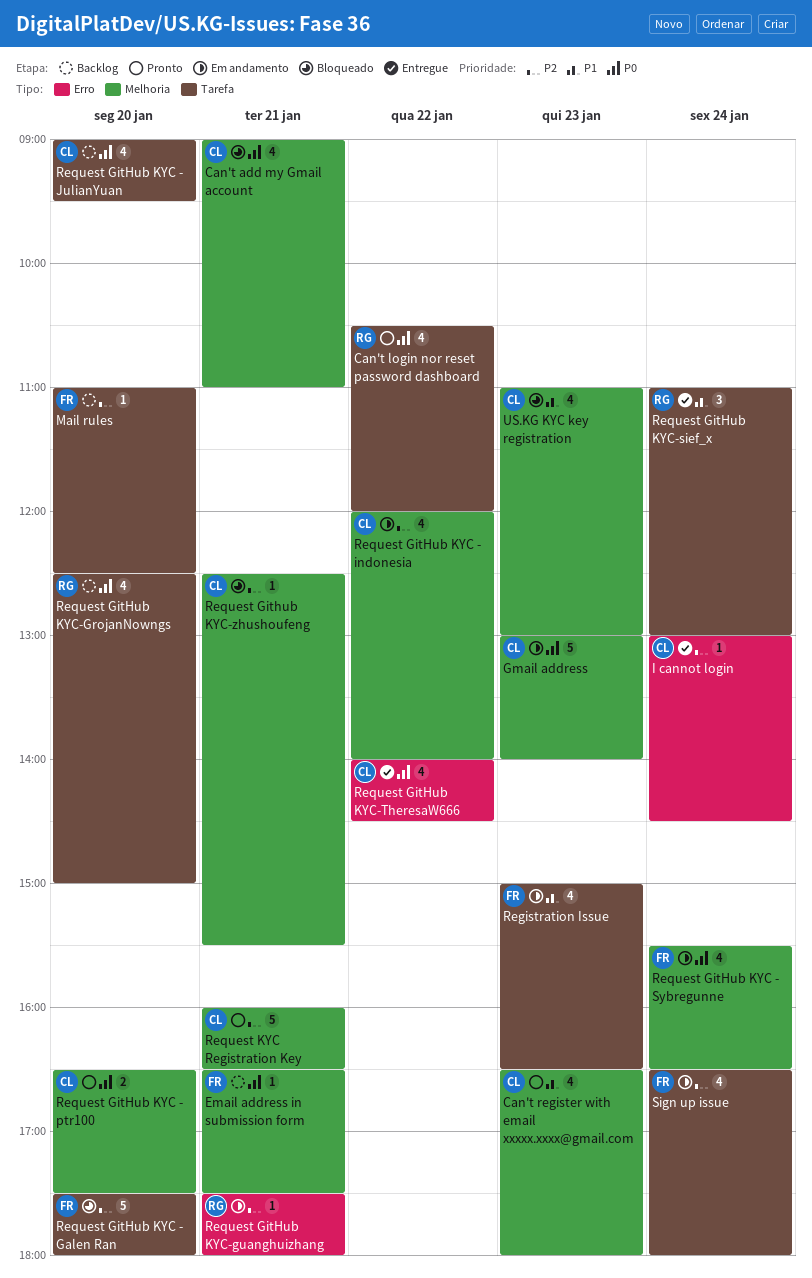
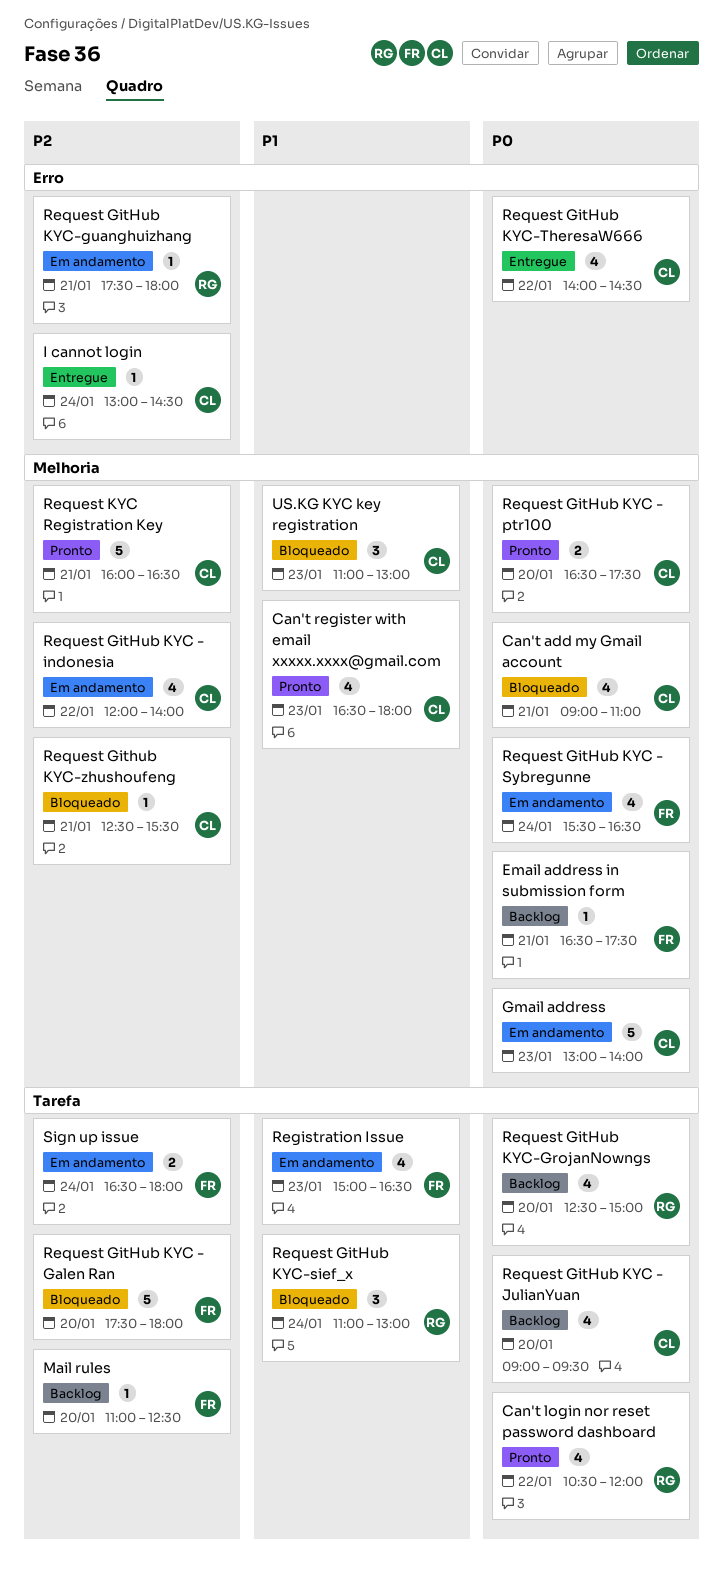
Request GitHub KYC-sief_x, status: Entregue -> Bloqueado
Sign up issue, estimate: 4 -> 2
US.KG KYC key registration, estimate: 4 -> 3

